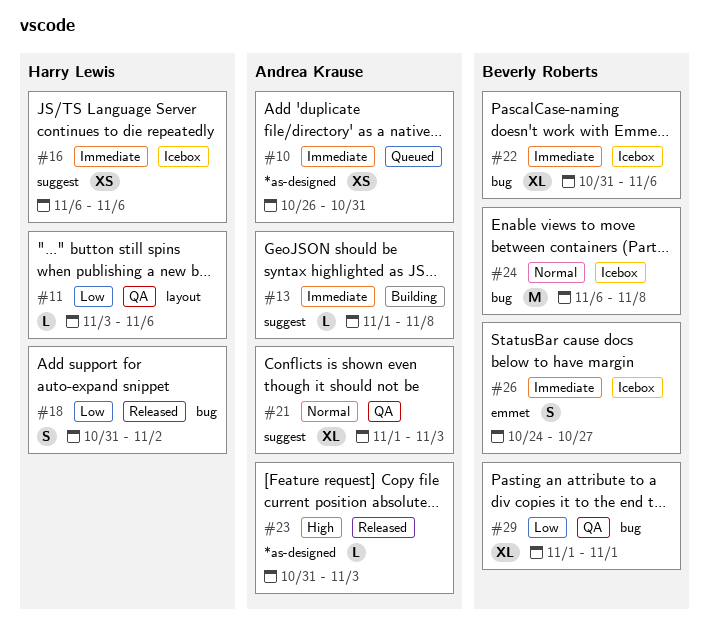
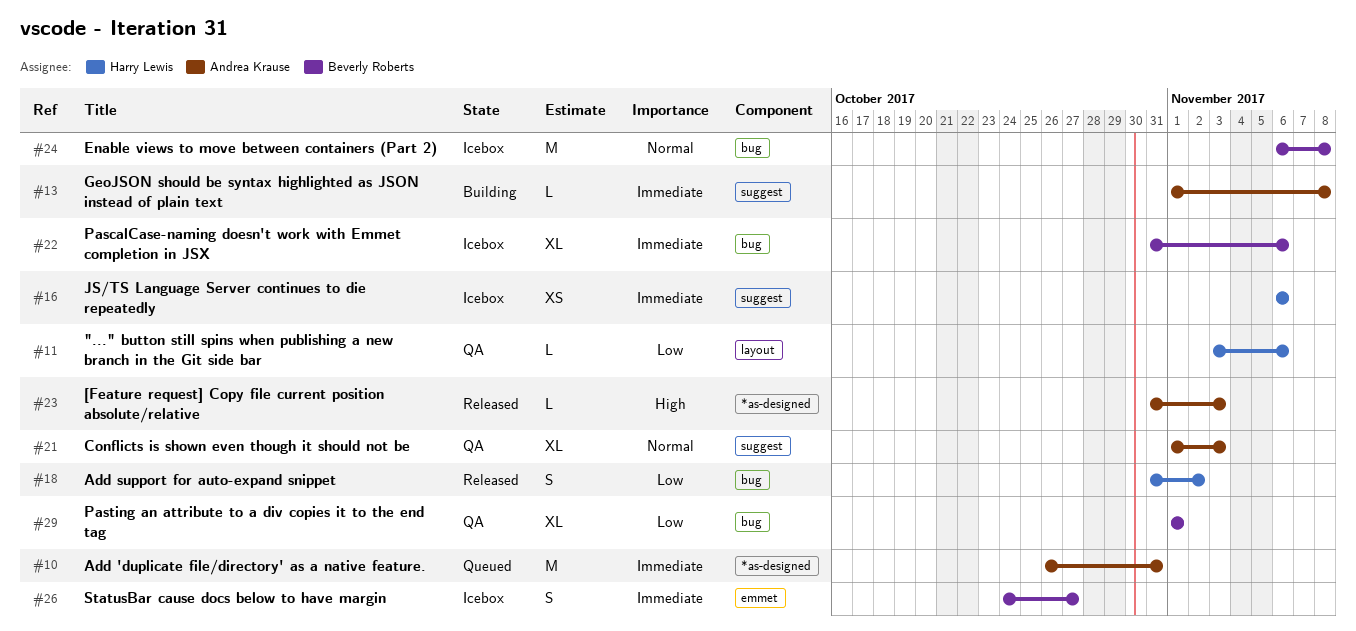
#10, estimate: XS -> M

